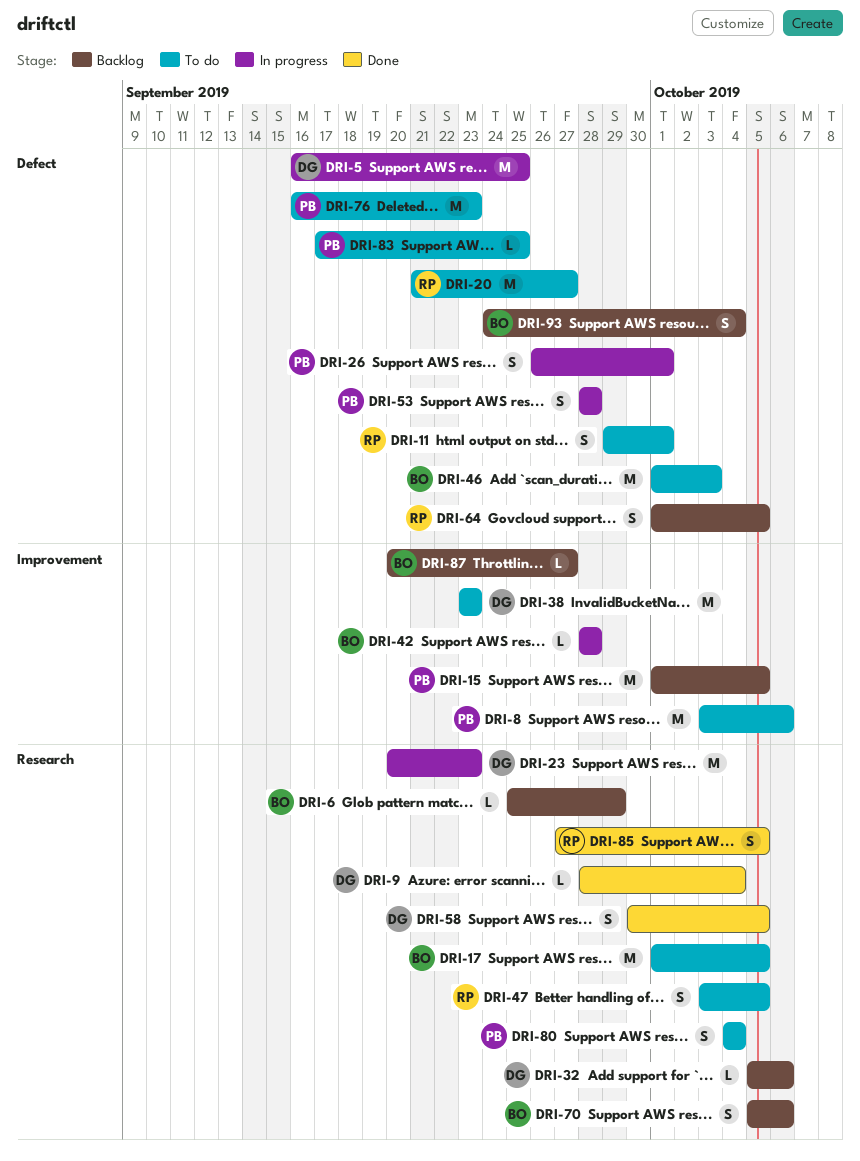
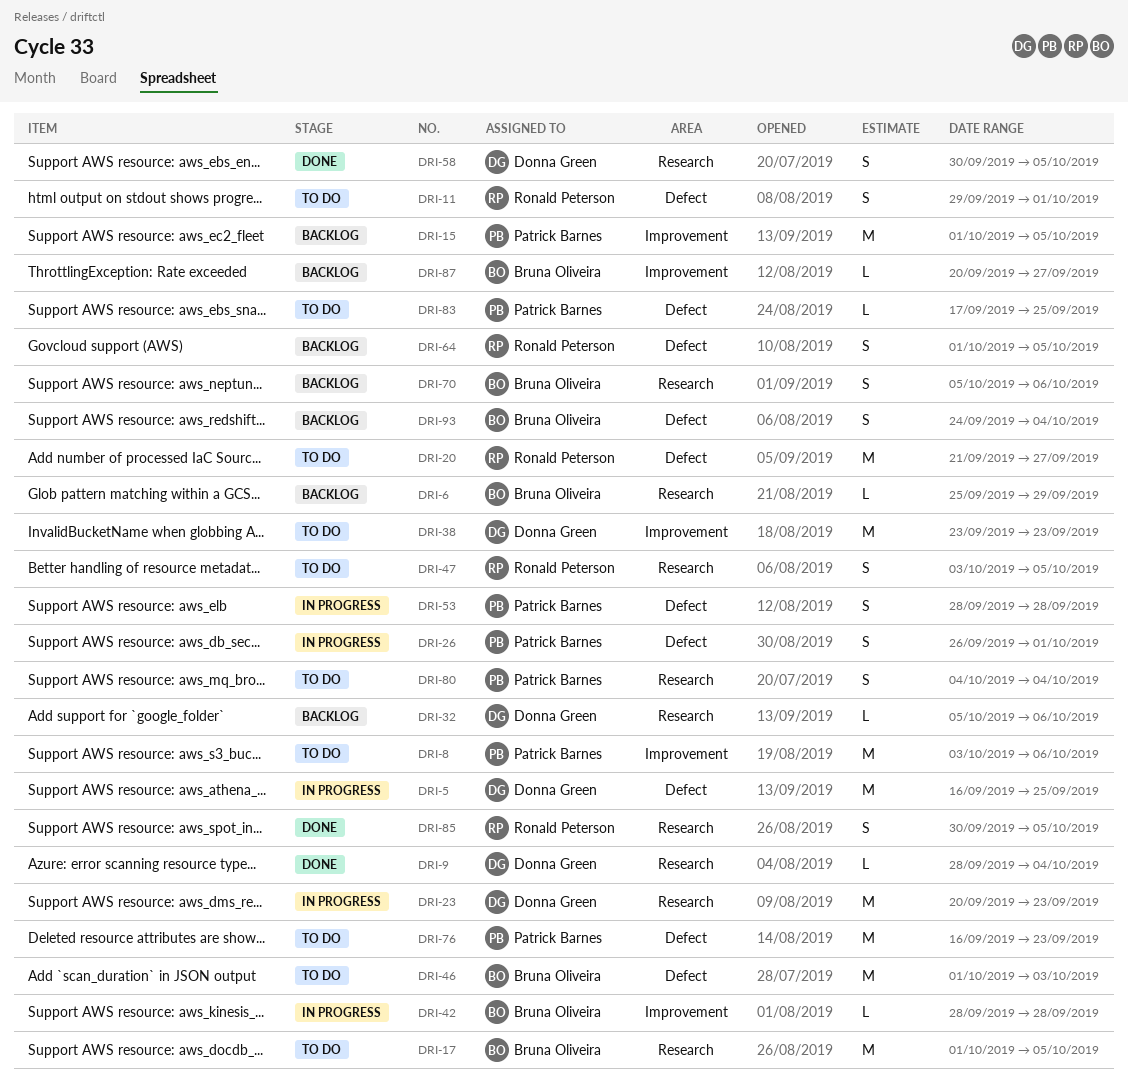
DRI-85, start: Sep 27 -> Sep 30

